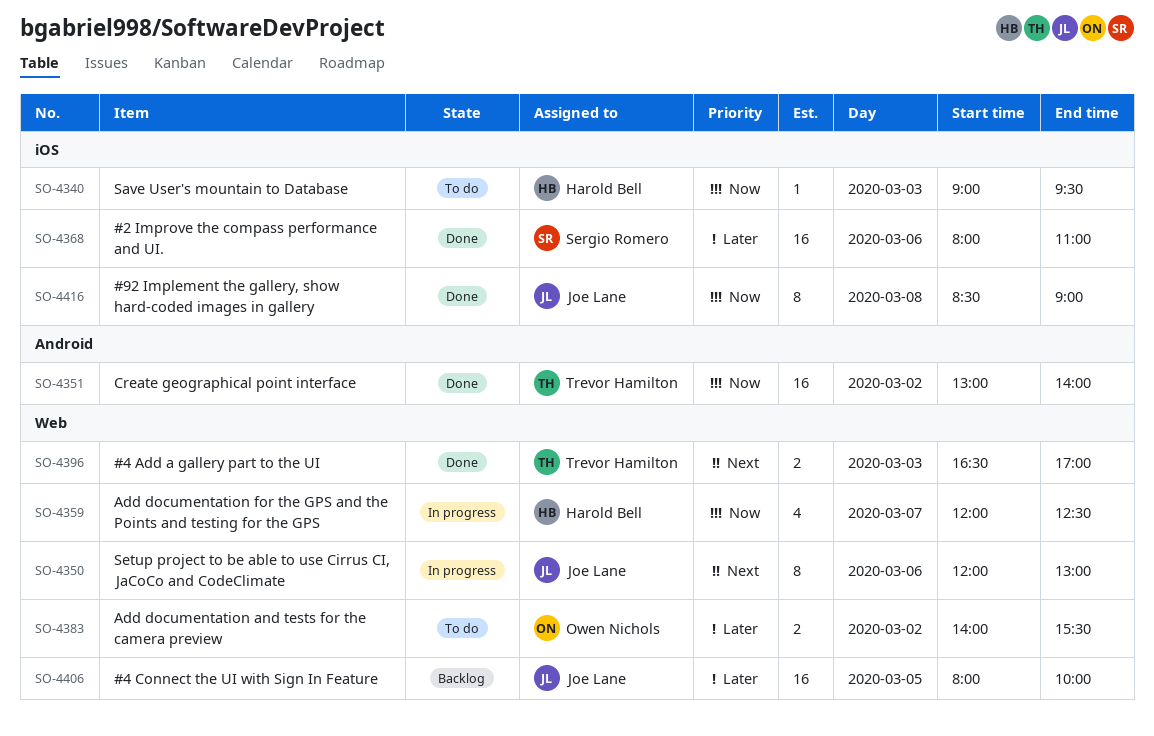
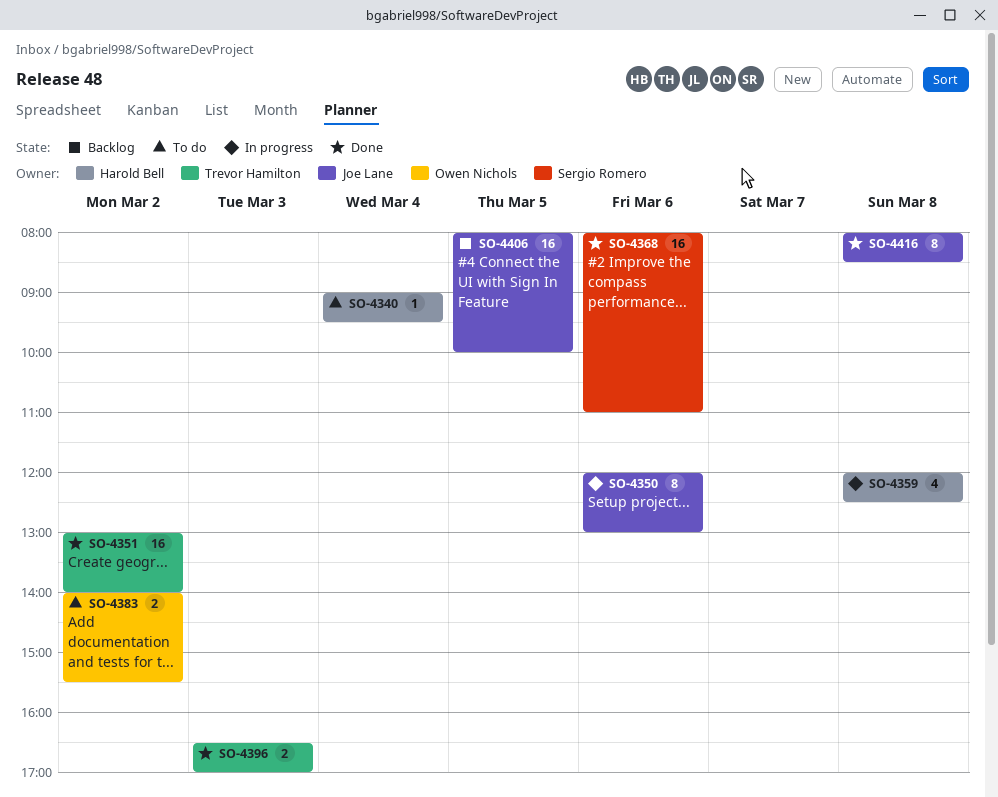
SO-4340, day: Mar 3 -> Mar 4
SO-4359, day: Mar 7 -> Mar 8
SO-4416, begins: 08:30 -> 08:00
SO-4416, ends: 09:00 -> 08:30

